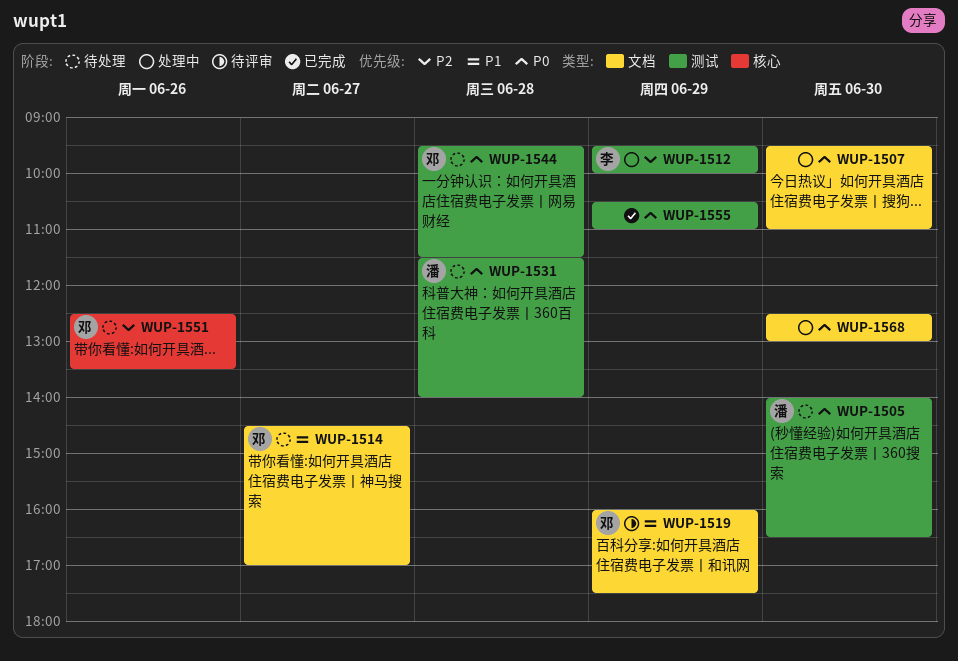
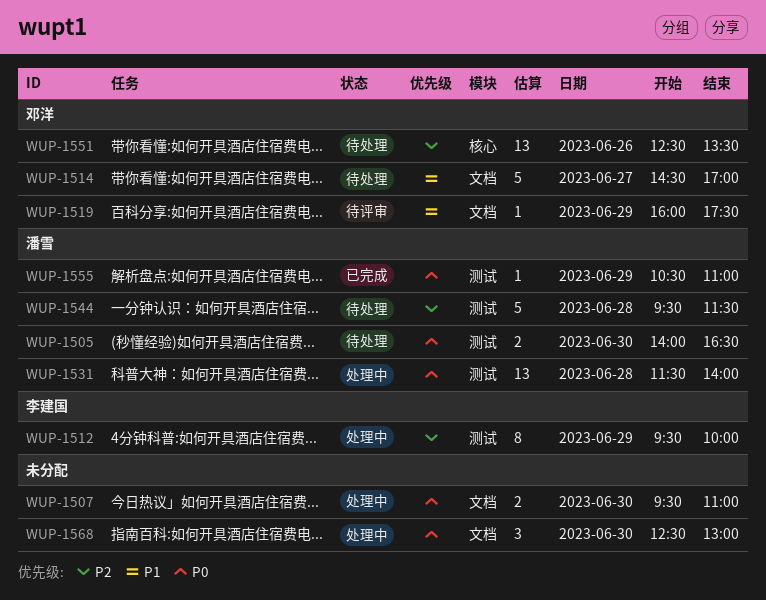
WUP-1531, status: 待处理 -> 处理中
WUP-1544, owner: 邓洋 -> 潘雪
WUP-1544, priority: P0 -> P2
WUP-1555, owner: none -> 潘雪

